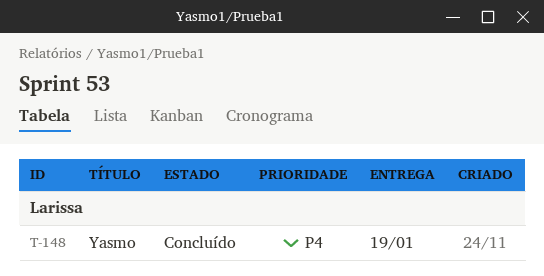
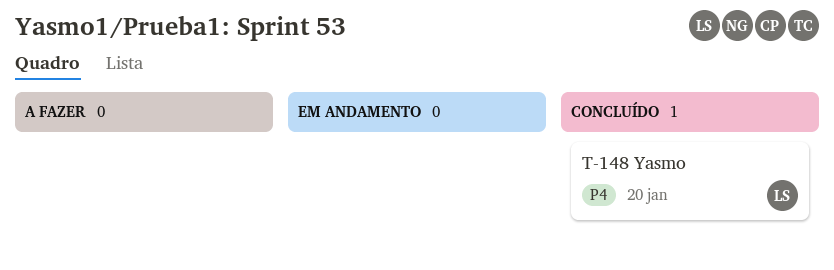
T-148, due: Jan 19 -> Jan 20

